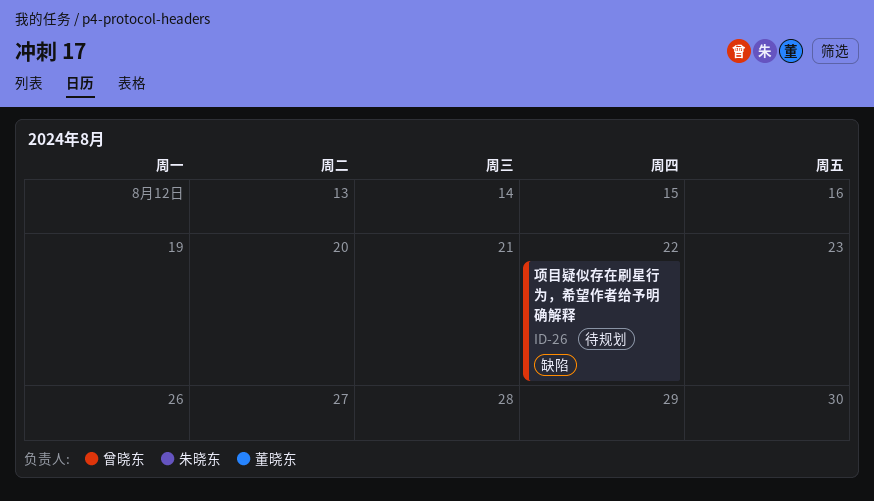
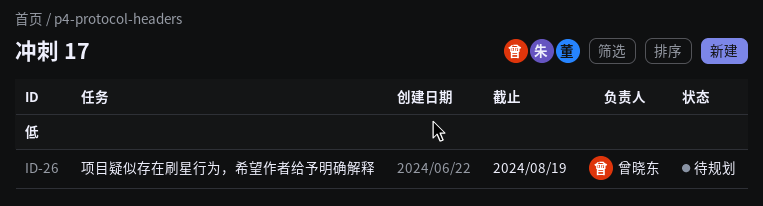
ID-26, due: Aug 22 -> Aug 19

